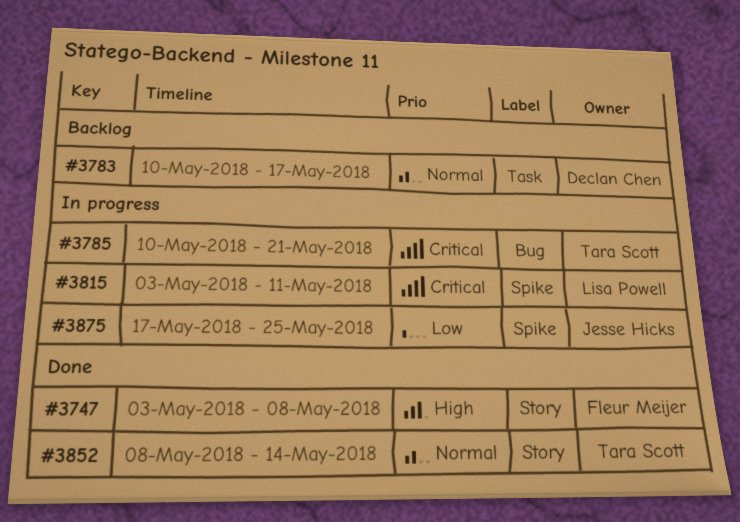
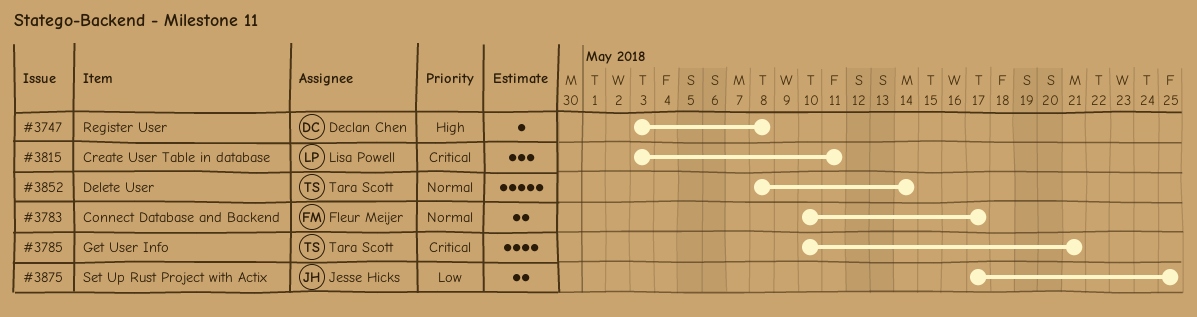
#3747, owner: Fleur Meijer -> Declan Chen
#3783, owner: Declan Chen -> Fleur Meijer

